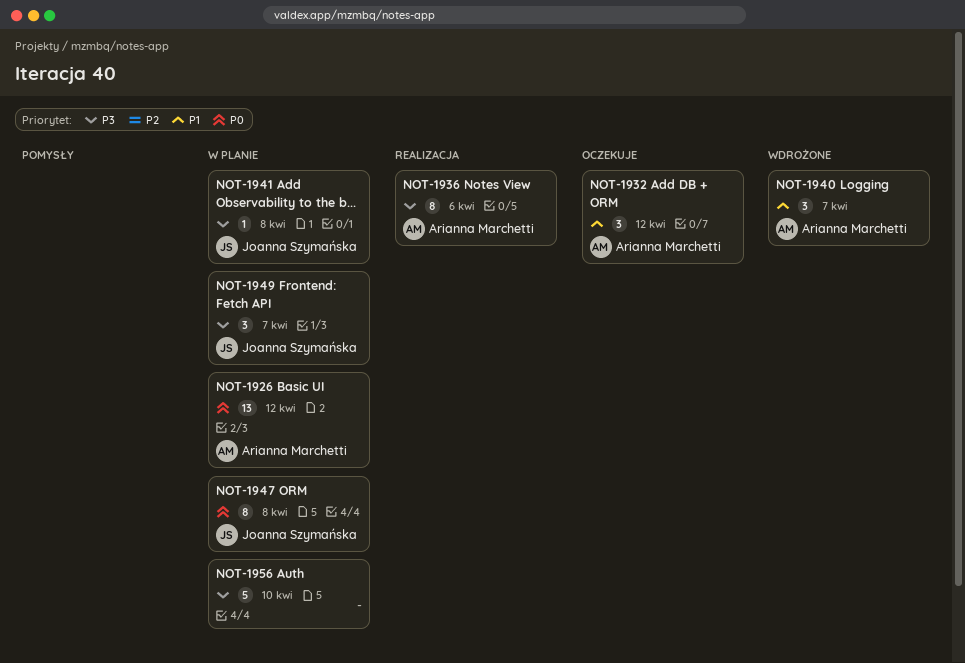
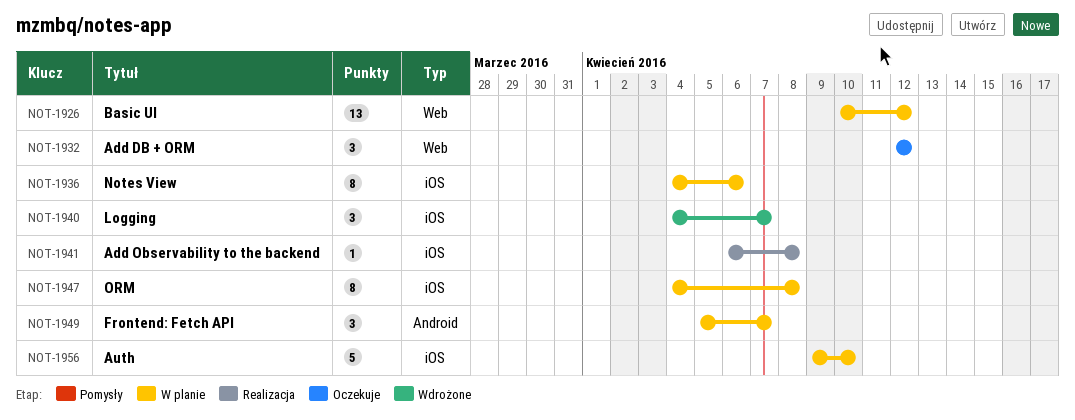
NOT-1936, status: Realizacja -> W planie
NOT-1941, status: W planie -> Realizacja

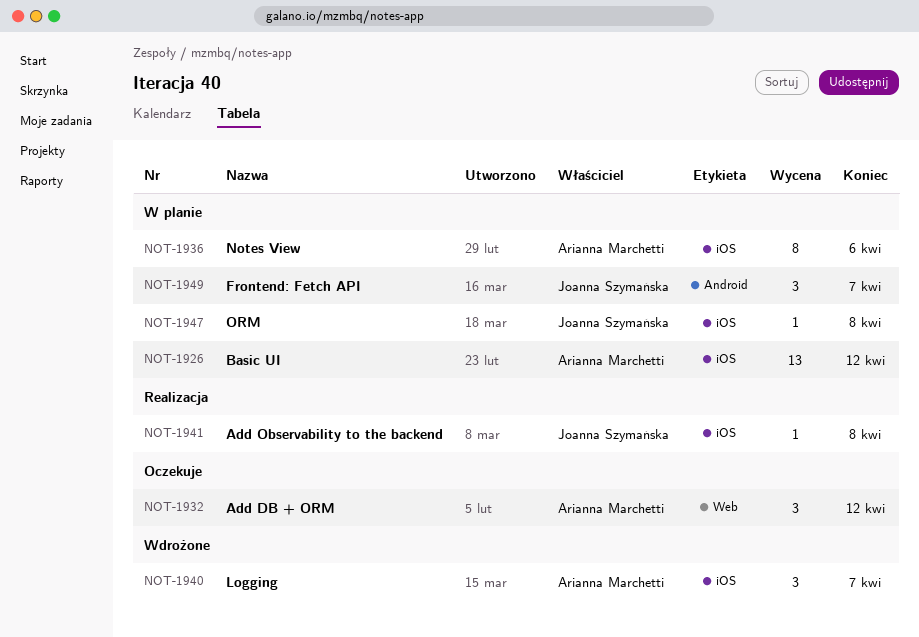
NOT-1926, label: Web -> iOS
NOT-1947, estimate: 8 -> 1
NOT-1956: present -> none

